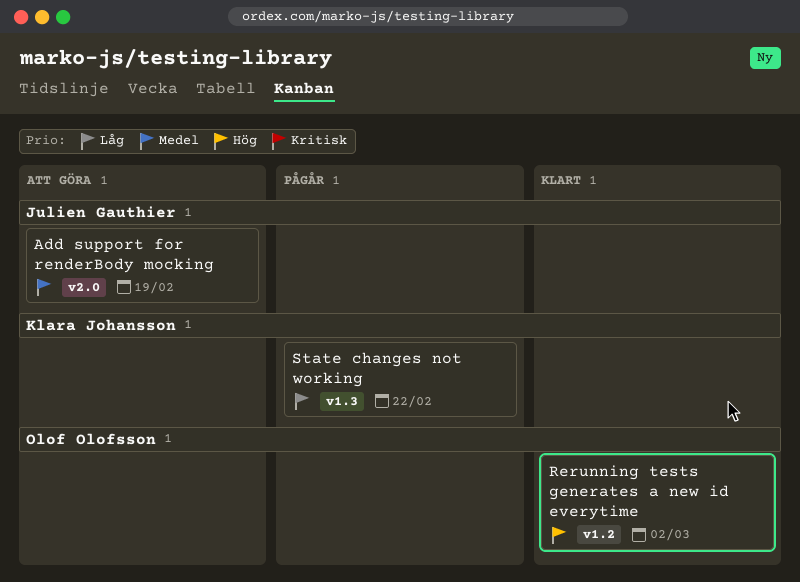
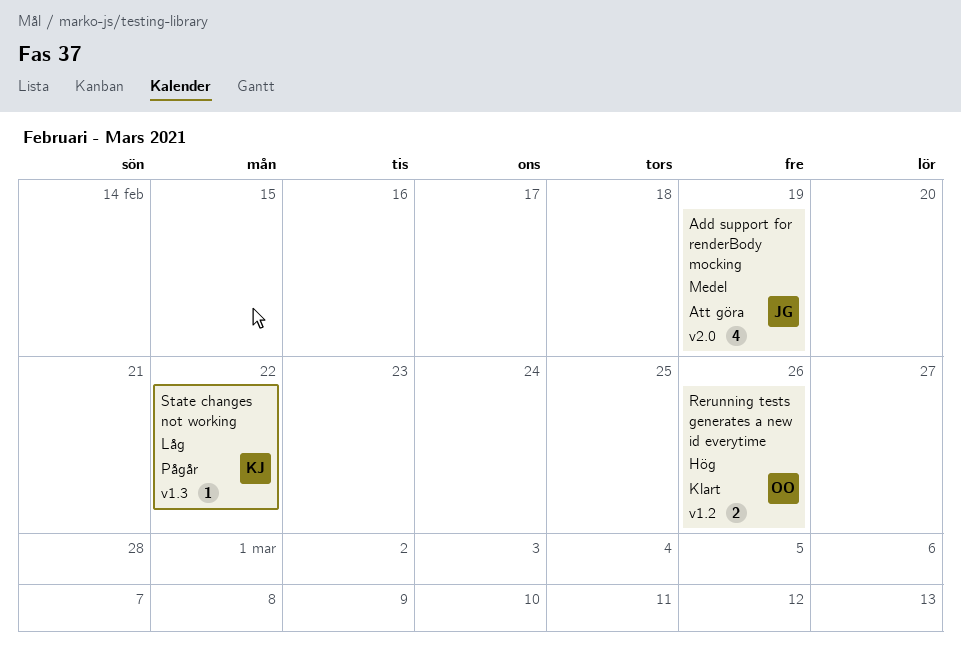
Rerunning tests generates a new id everytime, due: Mar 2 -> Feb 26

